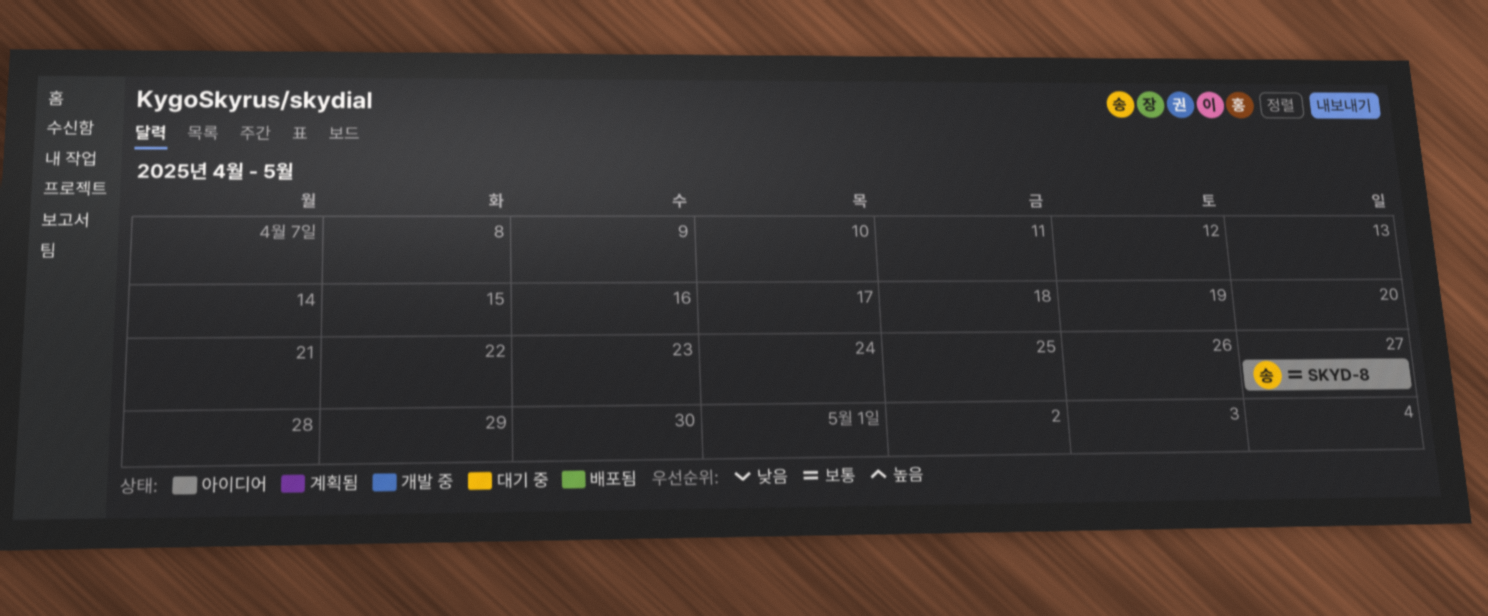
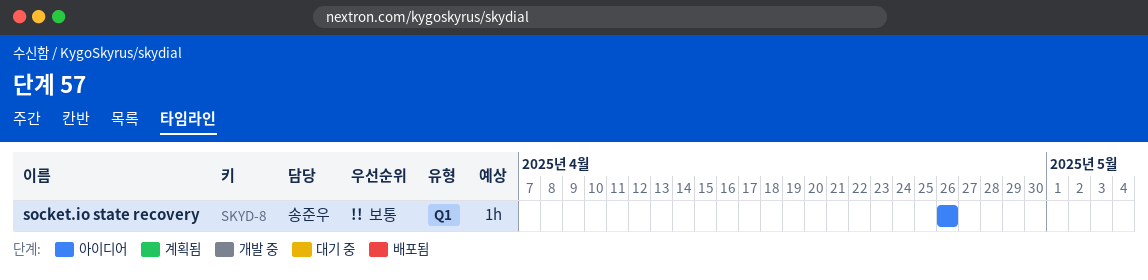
SKYD-8, start: Apr 27 -> Apr 26
SKYD-8, due: Apr 27 -> Apr 26

